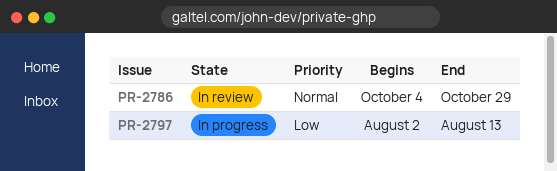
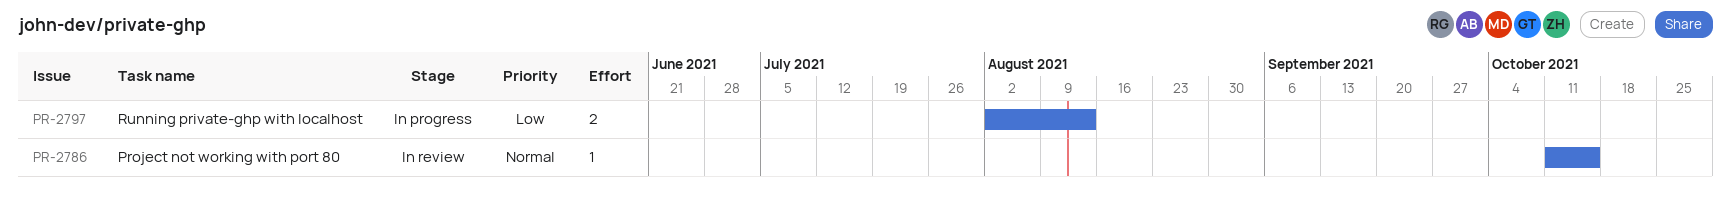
PR-2786, start: Oct 4 -> Oct 11
PR-2786, due: Oct 29 -> Oct 15

